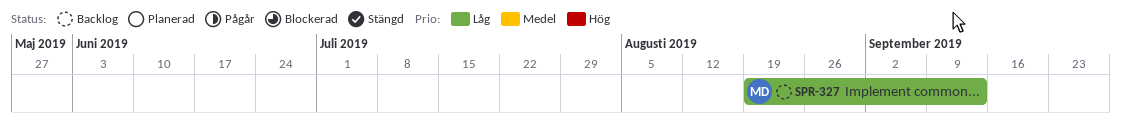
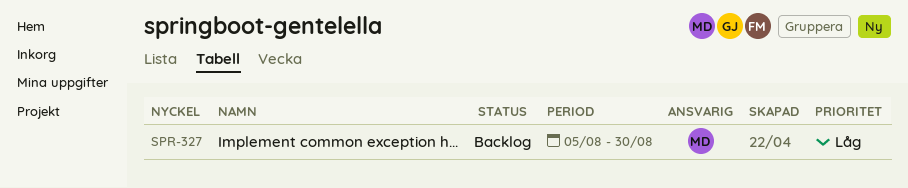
SPR-327, start: Aug 19 -> Aug 5
SPR-327, due: Sep 13 -> Aug 30

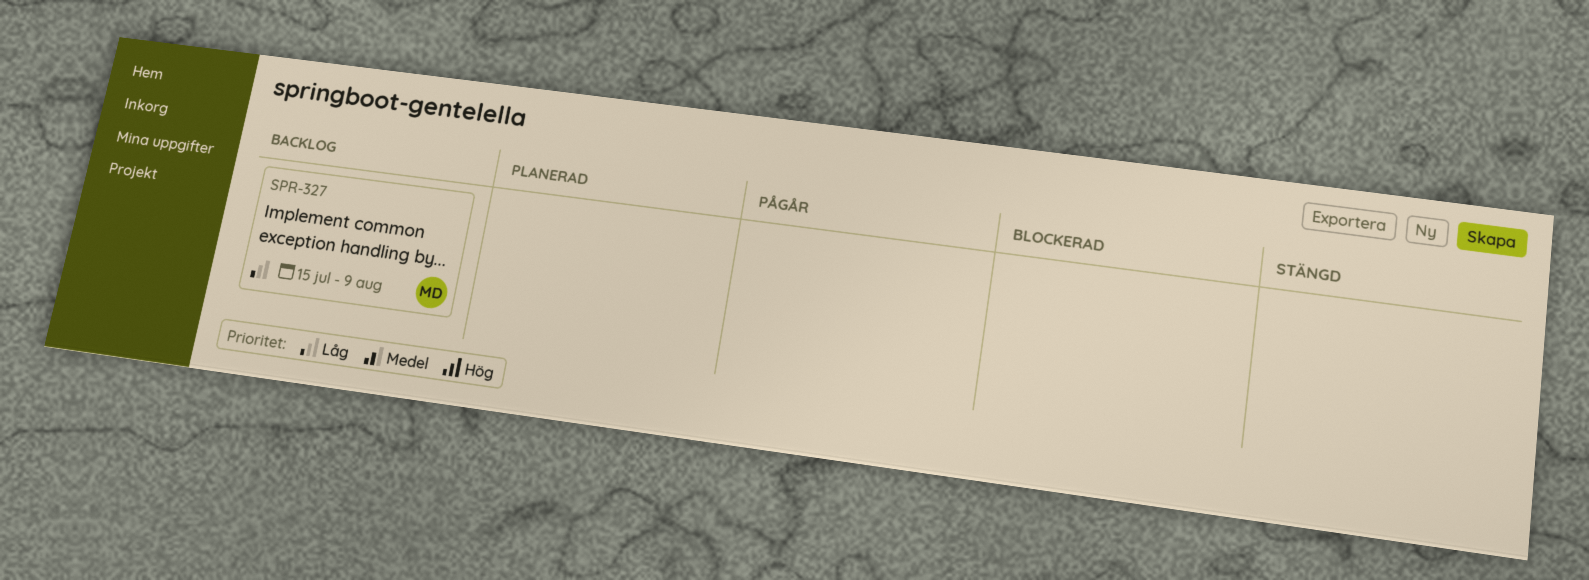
SPR-327, start: Aug 5 -> Jul 15
SPR-327, due: Aug 30 -> Aug 9

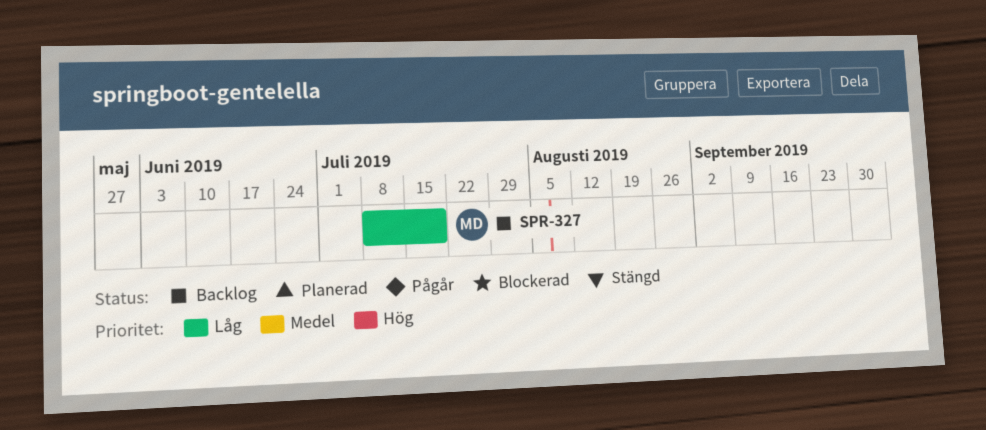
SPR-327, start: Jul 15 -> Jul 8
SPR-327, due: Aug 9 -> Jul 19

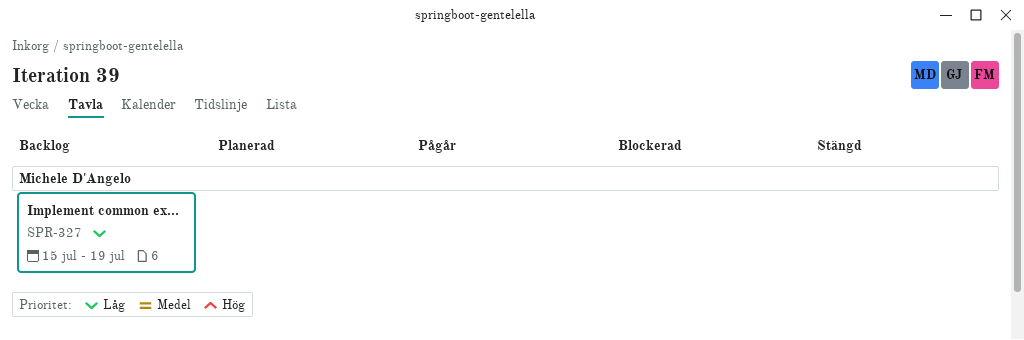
SPR-327, start: Jul 8 -> Jul 15

